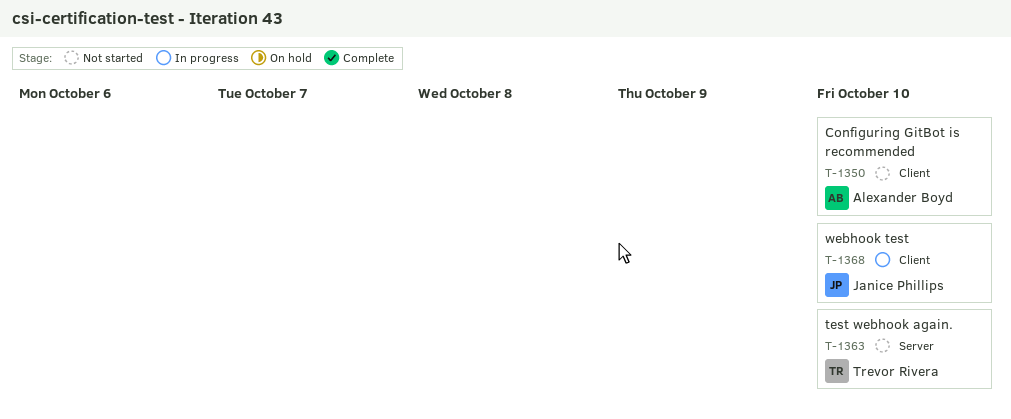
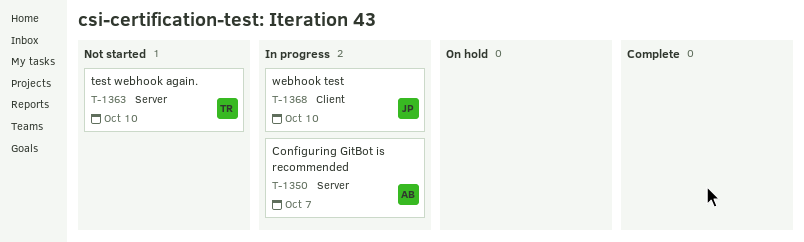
T-1350, status: Not started -> In progress
T-1350, label: Client -> Server
T-1350, due: Oct 10 -> Oct 7

